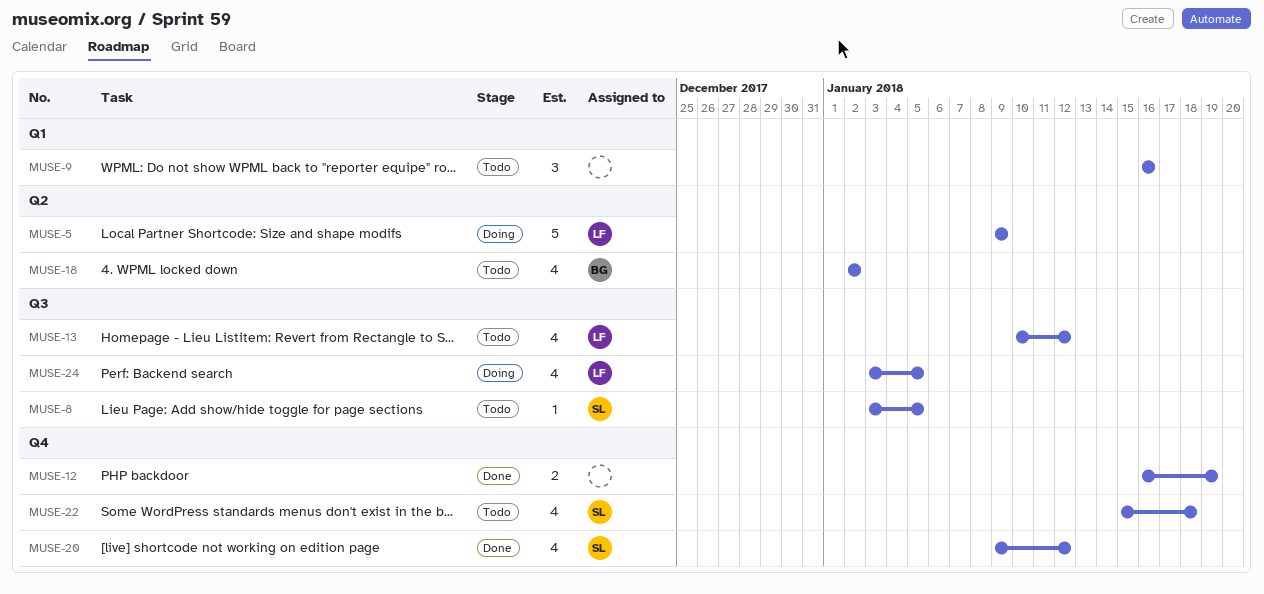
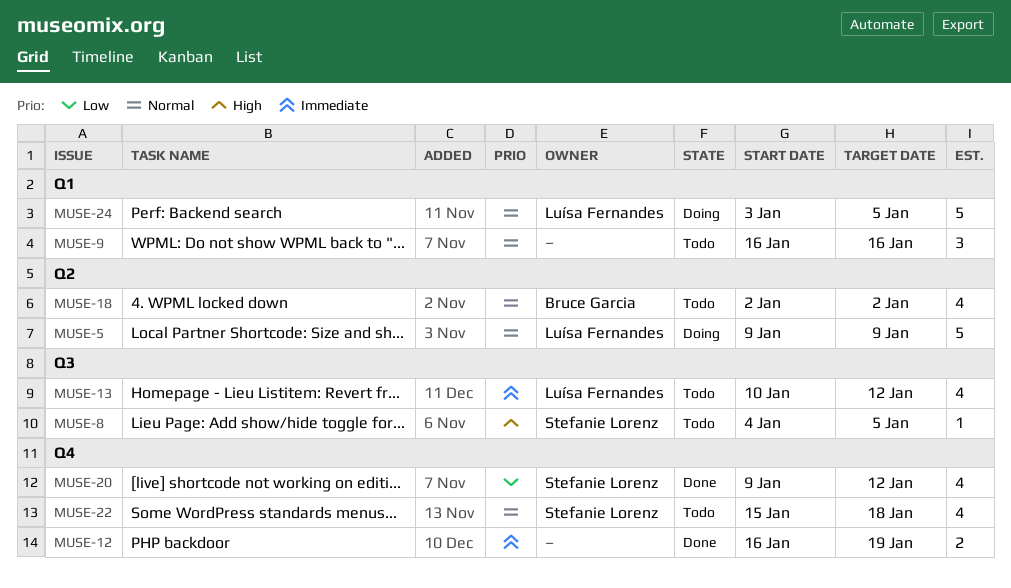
MUSE-8, start: Jan 3 -> Jan 4
MUSE-24, label: Q3 -> Q1
MUSE-24, estimate: 4 -> 5

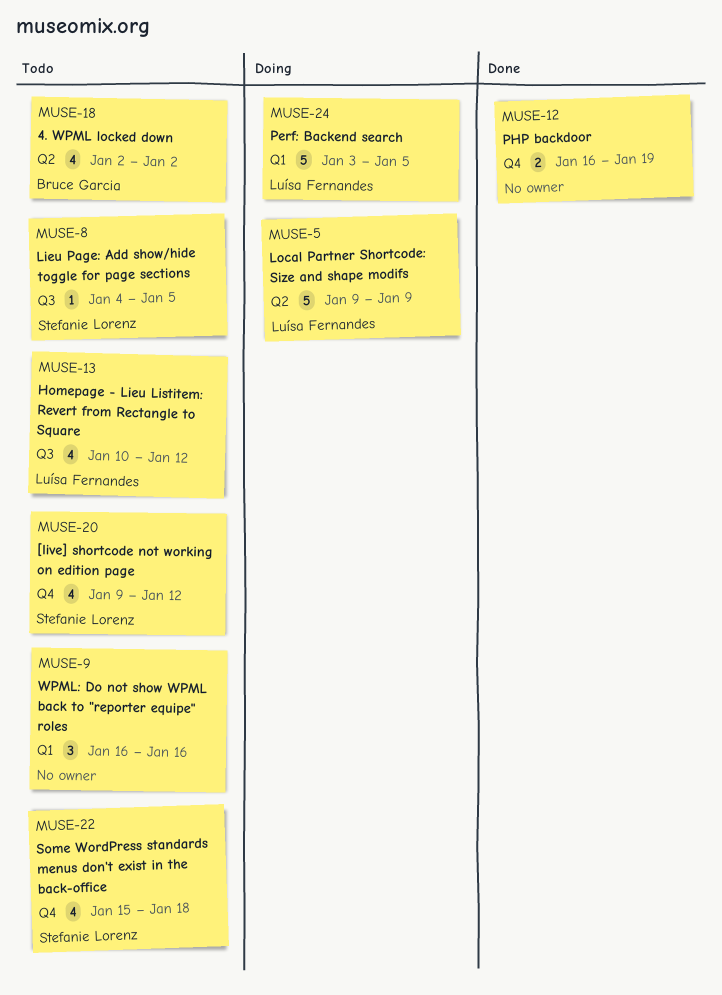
MUSE-20, status: Done -> Todo

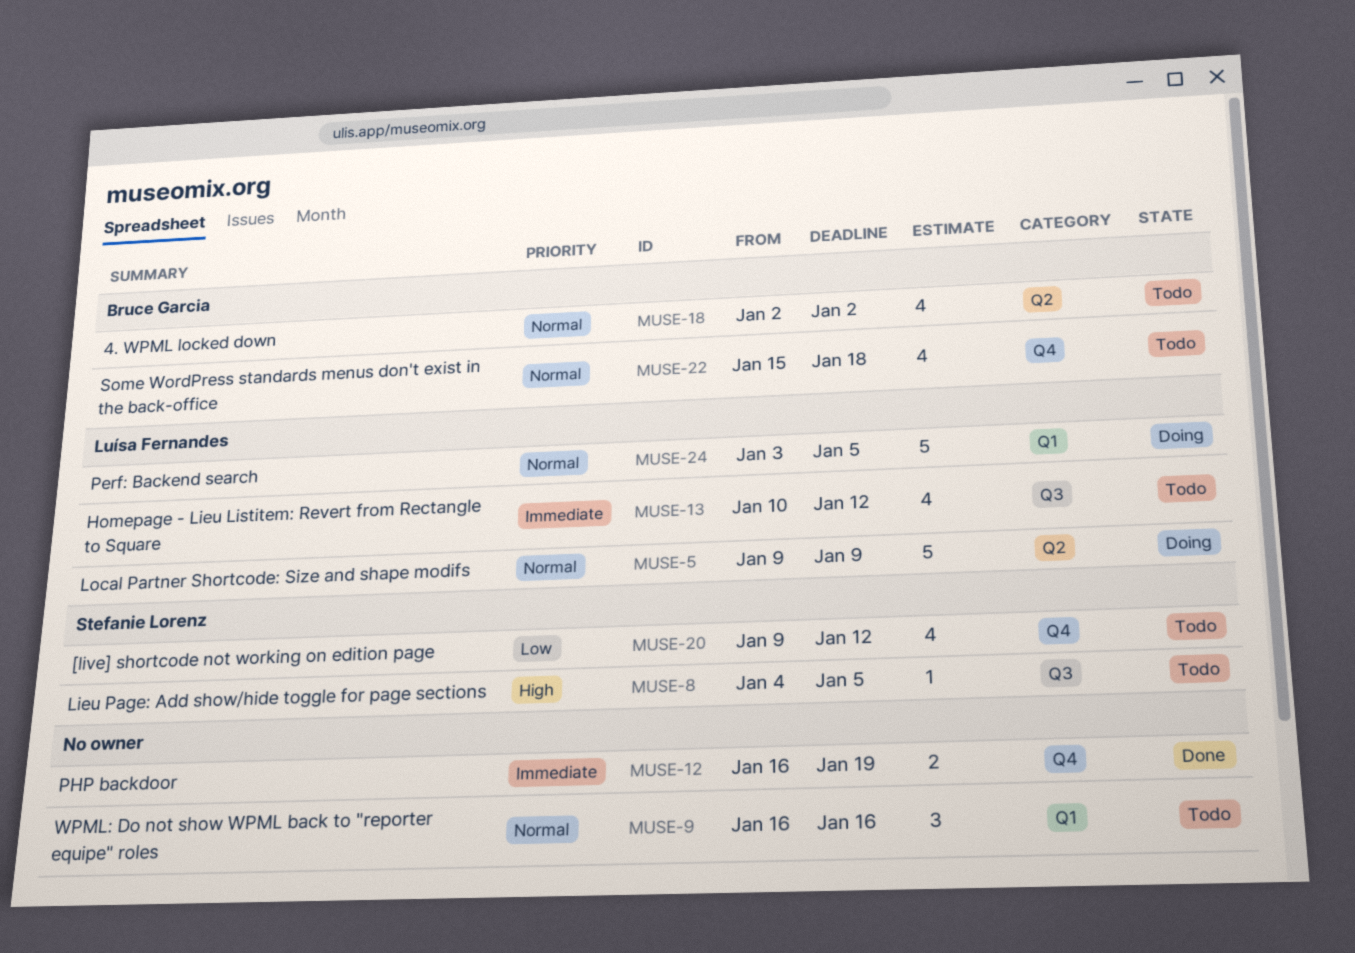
MUSE-22, owner: Stefanie Lorenz -> Bruce Garcia

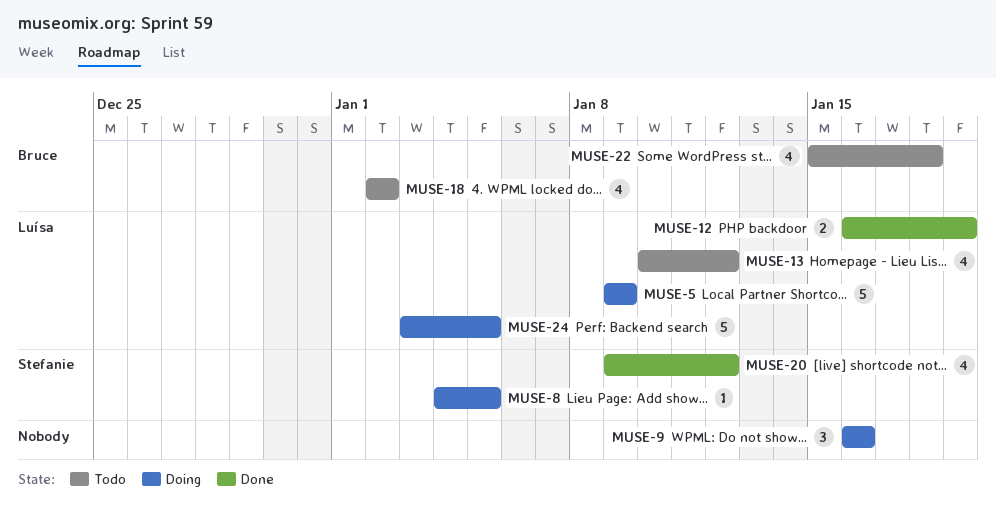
MUSE-8, status: Todo -> Doing
MUSE-9, status: Todo -> Doing
MUSE-12, owner: none -> Luísa Fernandes
MUSE-20, status: Todo -> Done

